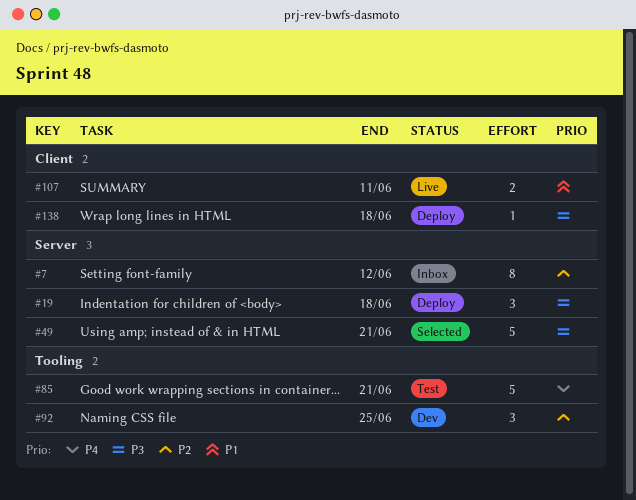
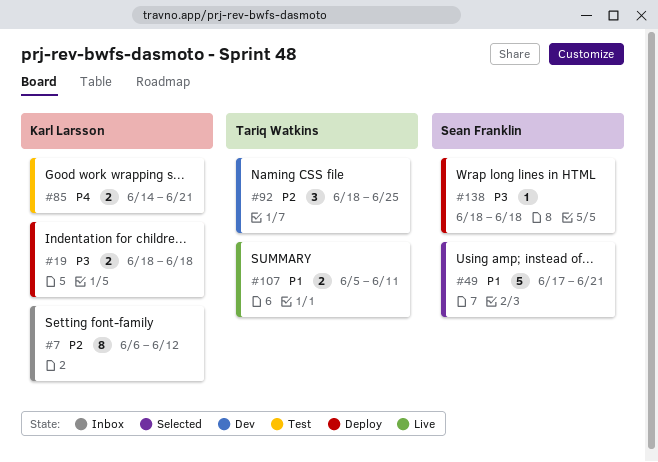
#19, estimate: 3 -> 2
#49, priority: P3 -> P1
#85, estimate: 5 -> 2

